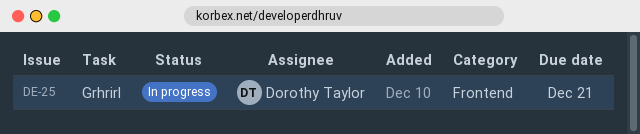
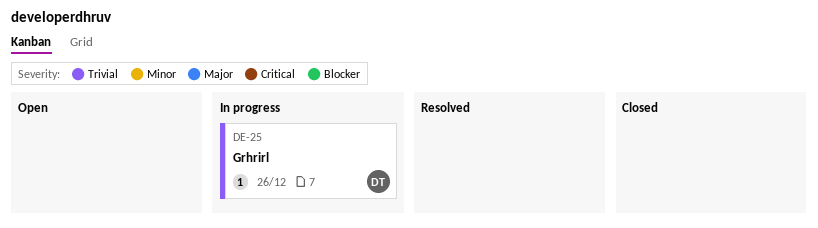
DE-25, due: Dec 21 -> Dec 26

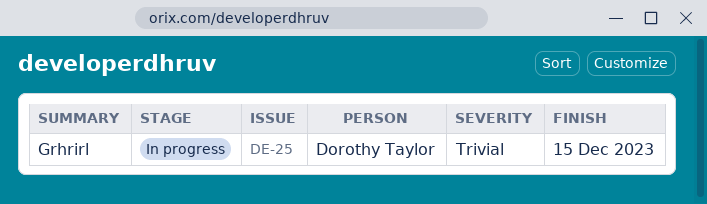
DE-25, due: Dec 26 -> Dec 15

